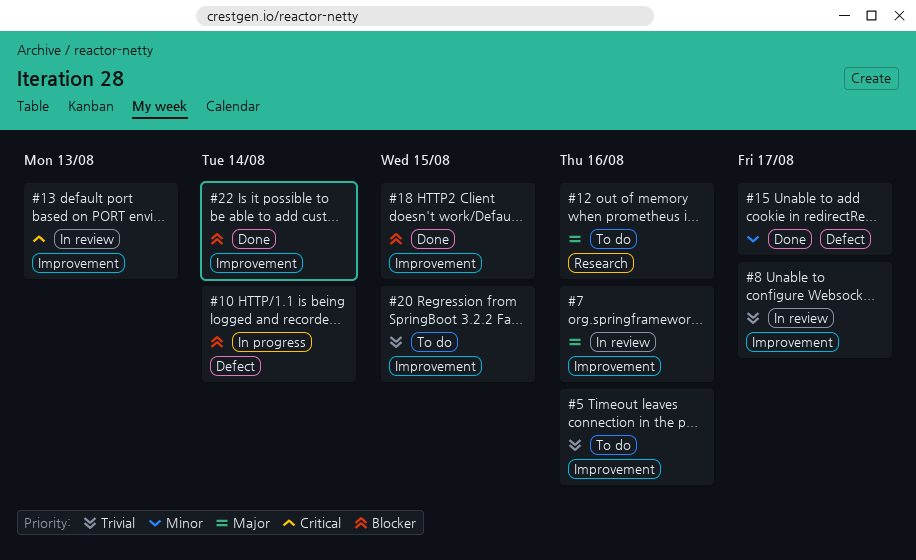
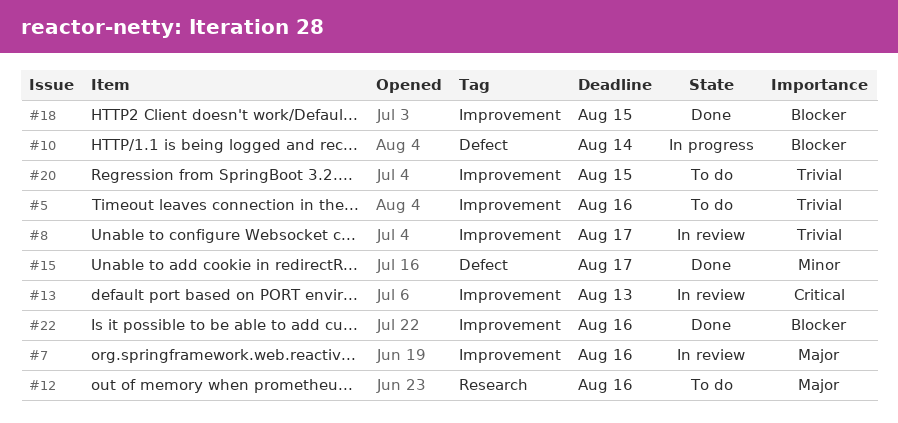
#22, due: Aug 14 -> Aug 16

